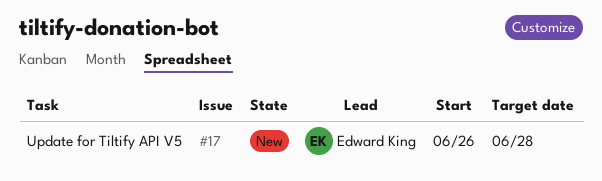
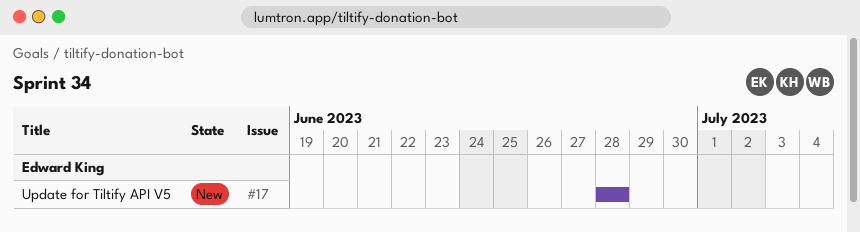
#17, start: Jun 26 -> Jun 28

